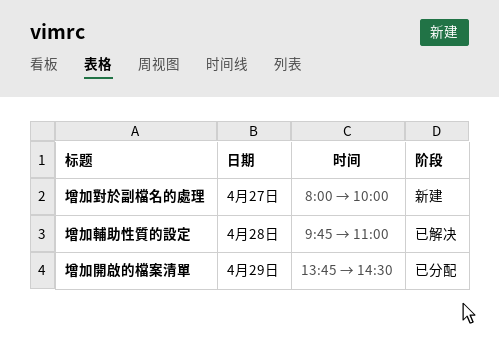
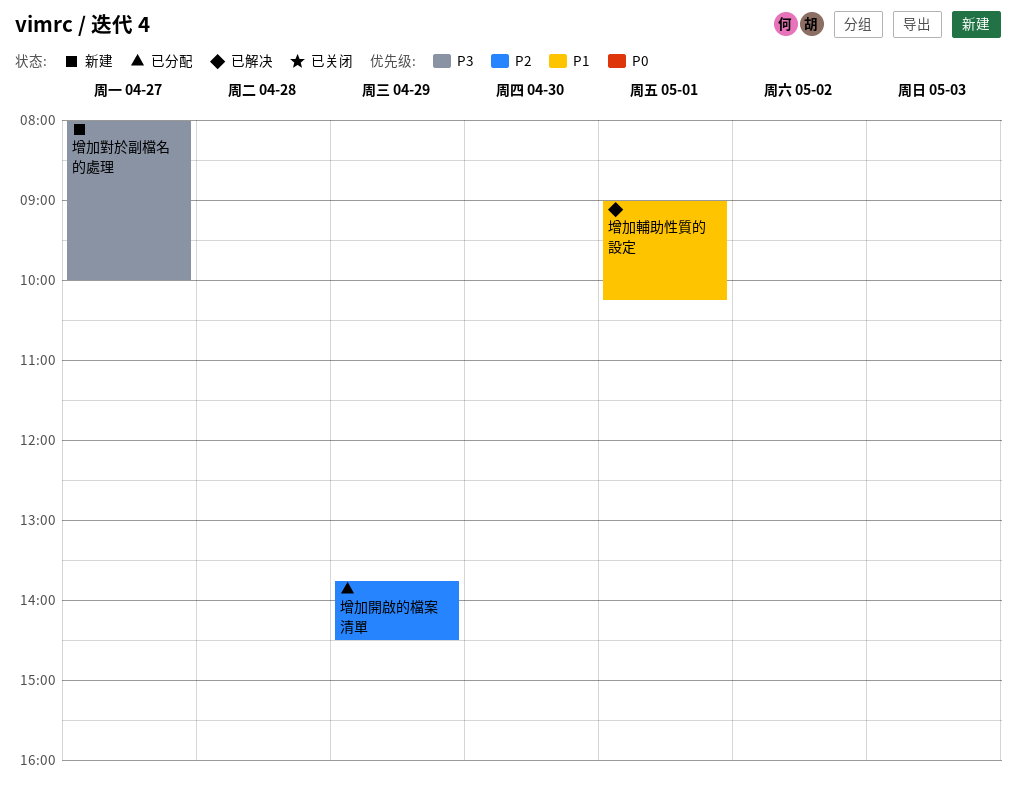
增加輔助性質的設定, day: Apr 28 -> May 1
增加輔助性質的設定, begins: 09:45 -> 09:00
增加輔助性質的設定, ends: 11:00 -> 10:15

